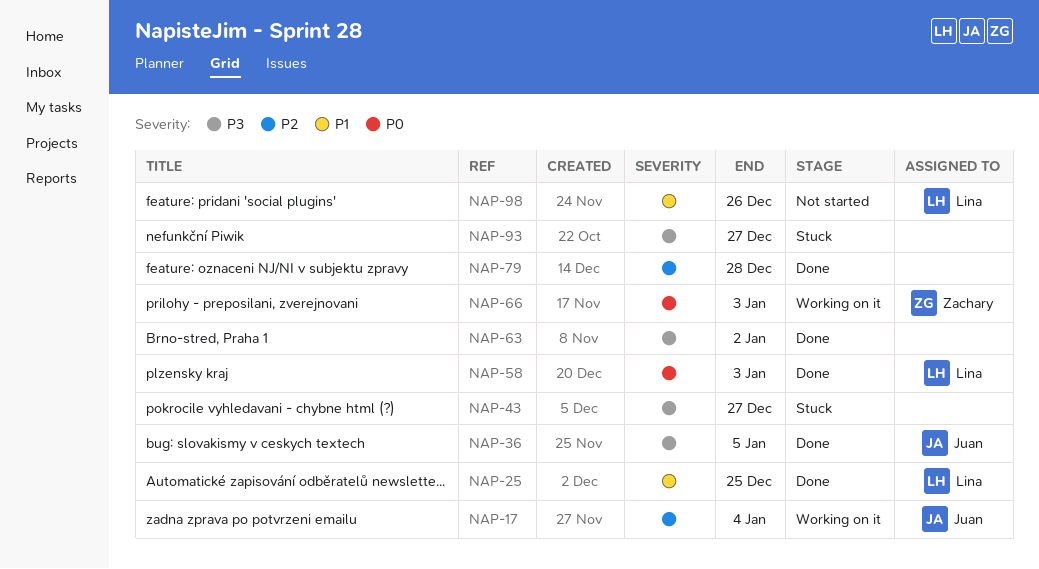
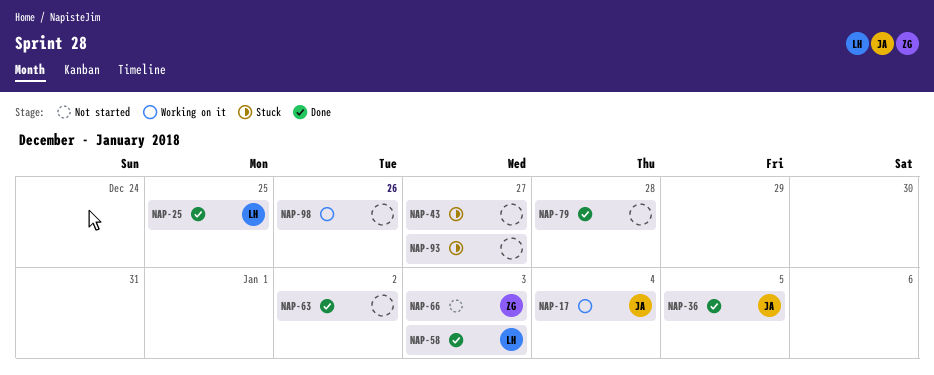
NAP-66, status: Working on it -> Not started
NAP-98, status: Not started -> Working on it
NAP-98, owner: Lina -> none

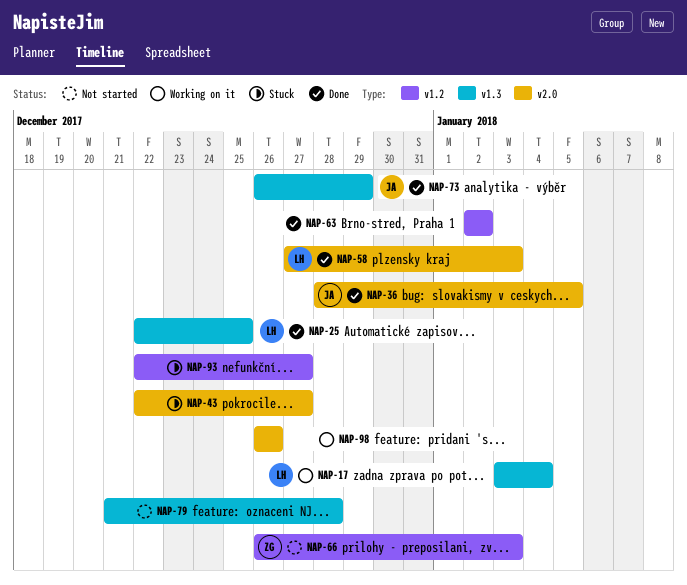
NAP-17, owner: JA -> LH
NAP-73: none -> present
NAP-79, status: Done -> Not started

